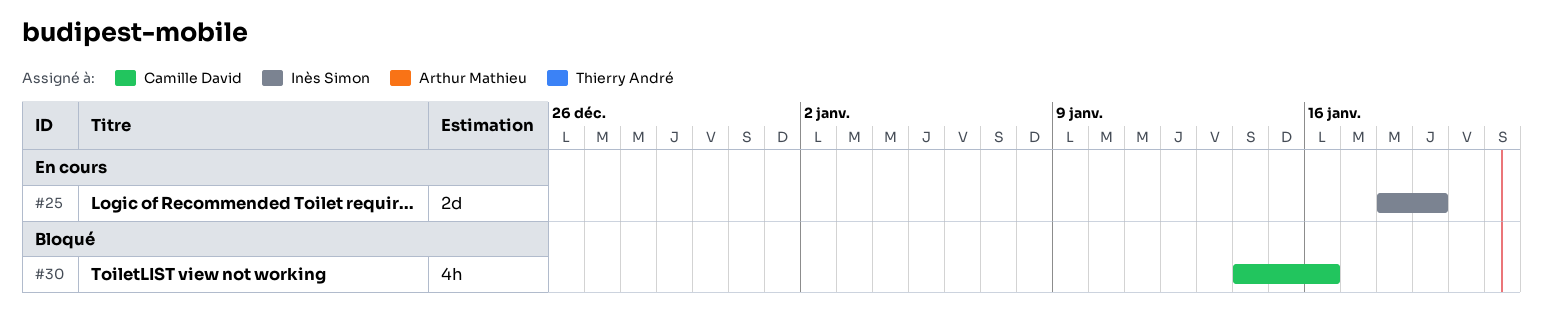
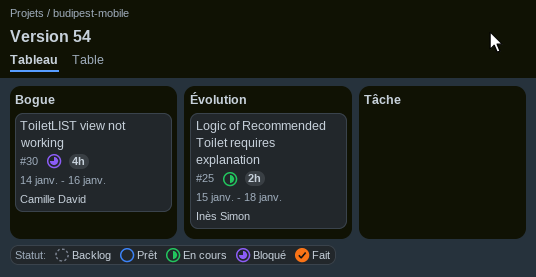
#25, estimate: 2d -> 2h
#25, start: Jan 18 -> Jan 15
#25, due: Jan 19 -> Jan 18

